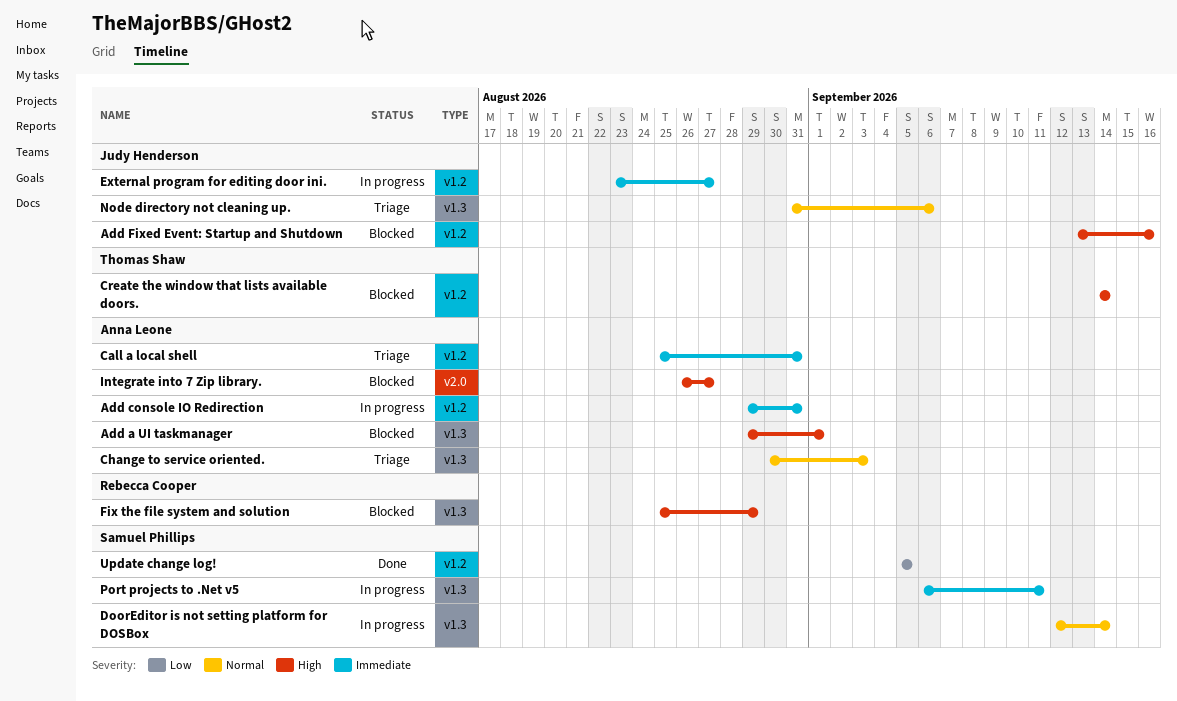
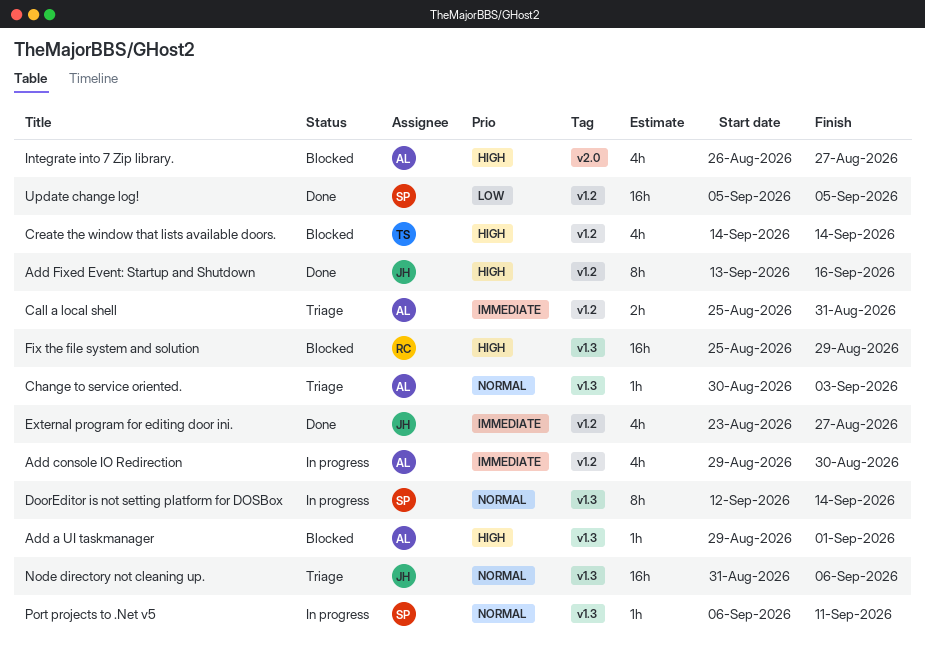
Add console IO Redirection, due: Aug 31 -> Aug 30
Add Fixed Event: Startup and Shutdown, status: Blocked -> Done
External program for editing door ini., status: In progress -> Done
Port projects to .Net v5, priority: Immediate -> Normal

